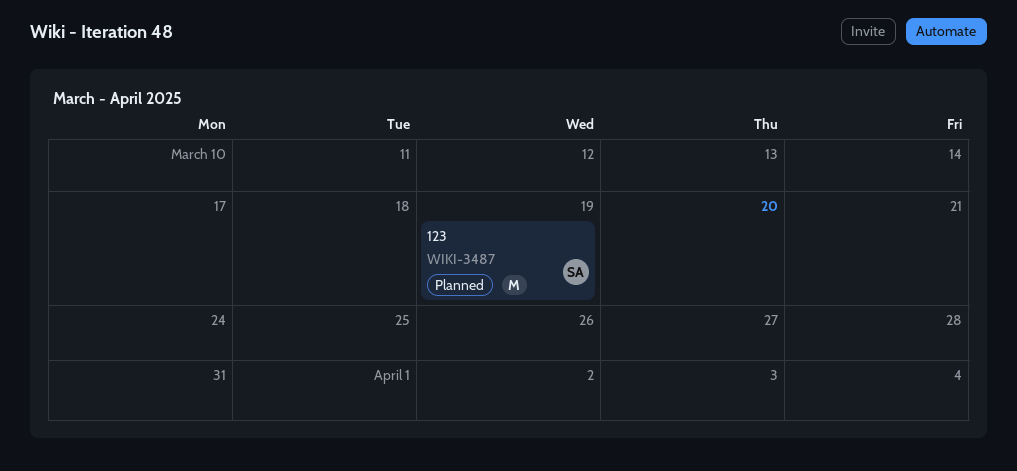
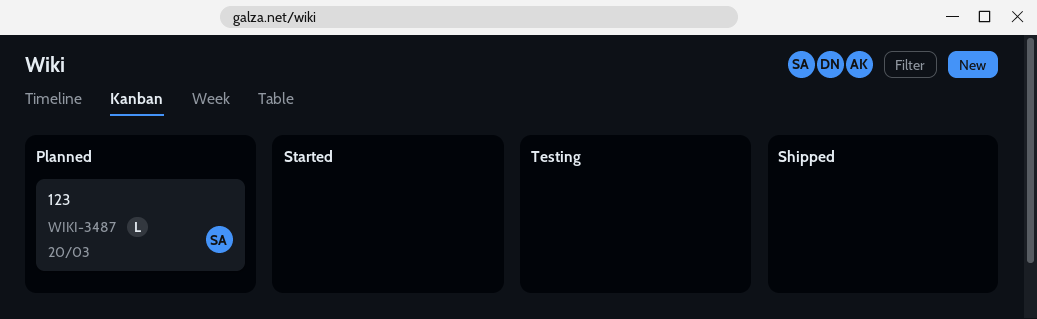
WIKI-3487, estimate: M -> L
WIKI-3487, due: Mar 19 -> Mar 20

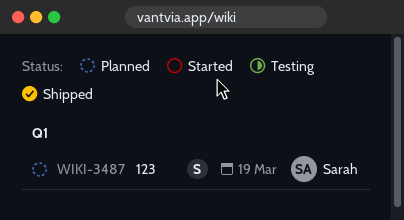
WIKI-3487, estimate: L -> S
WIKI-3487, due: Mar 20 -> Mar 19

